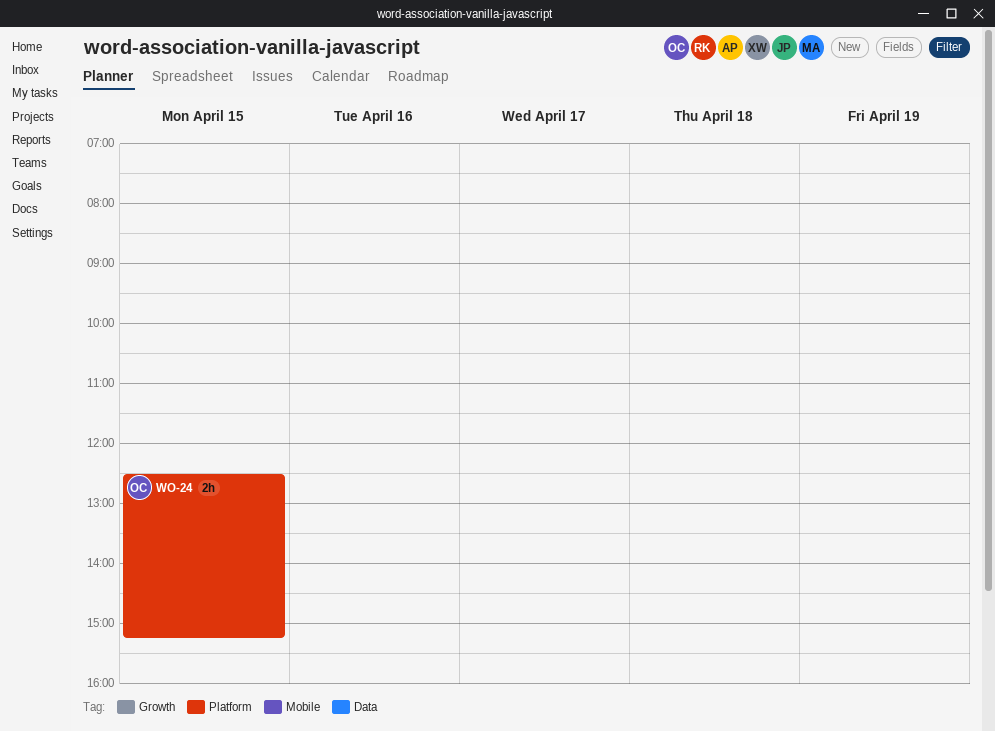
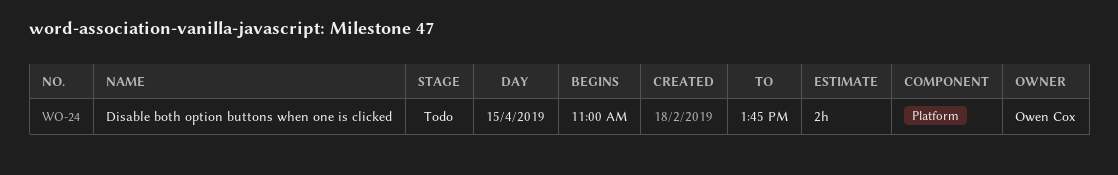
WO-24, begins: 12:30 -> 11:00
WO-24, ends: 15:15 -> 13:45

